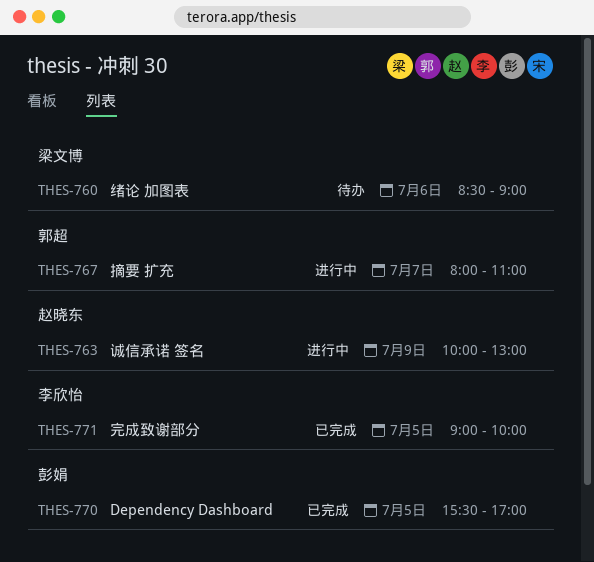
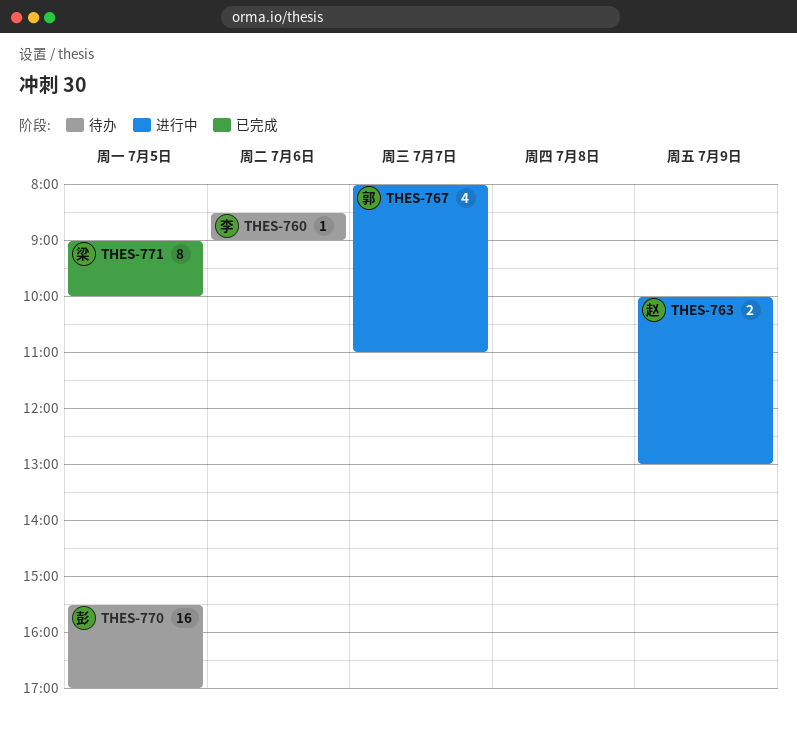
THES-760, owner: 梁文博 -> 李欣怡
THES-770, status: 已完成 -> 待办
THES-771, owner: 李欣怡 -> 梁文博

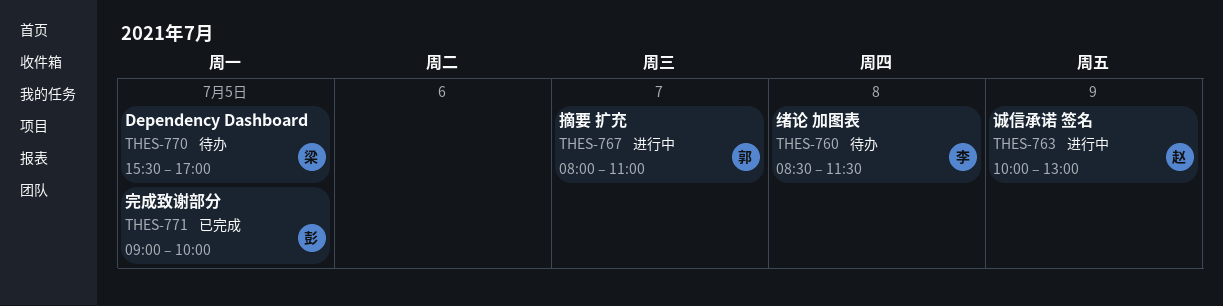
THES-760, day: Jul 6 -> Jul 8
THES-760, ends: 09:00 -> 11:30
THES-770, owner: 彭 -> 梁
THES-771, owner: 梁 -> 彭

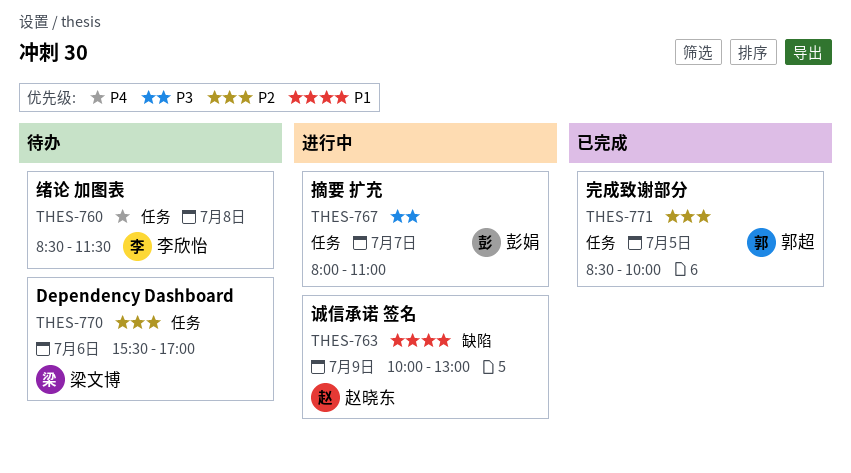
THES-767, owner: 郭超 -> 彭娟
THES-770, day: Jul 5 -> Jul 6
THES-771, owner: 彭娟 -> 郭超
THES-771, begins: 09:00 -> 08:30

